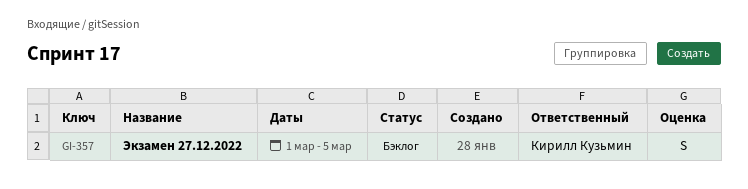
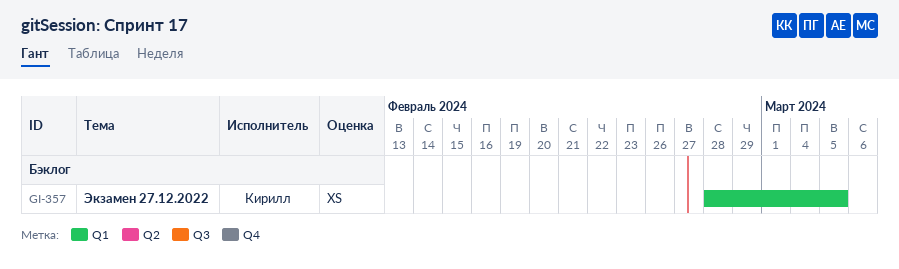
GI-357, estimate: S -> XS
GI-357, start: Mar 1 -> Feb 28

